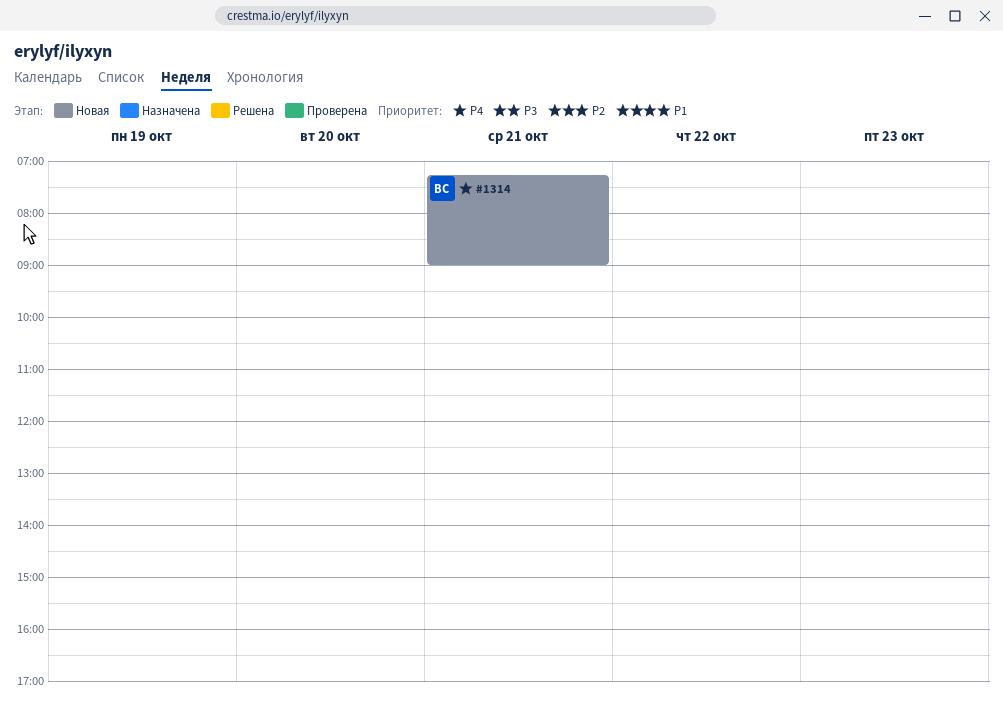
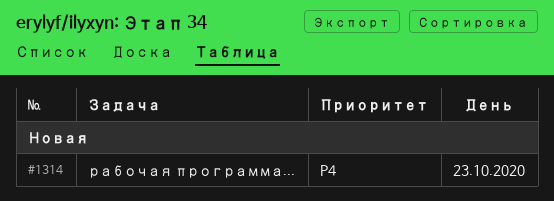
#1314, day: Oct 21 -> Oct 23

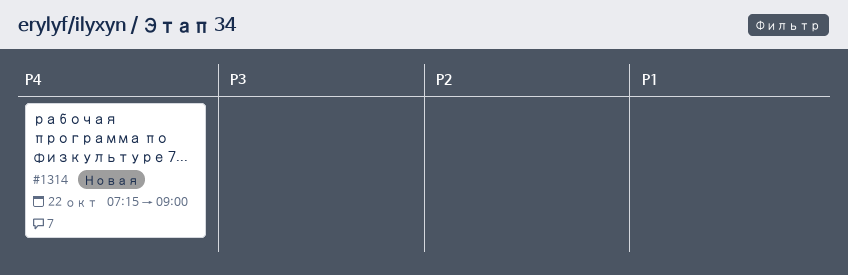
#1314, day: Oct 23 -> Oct 22

